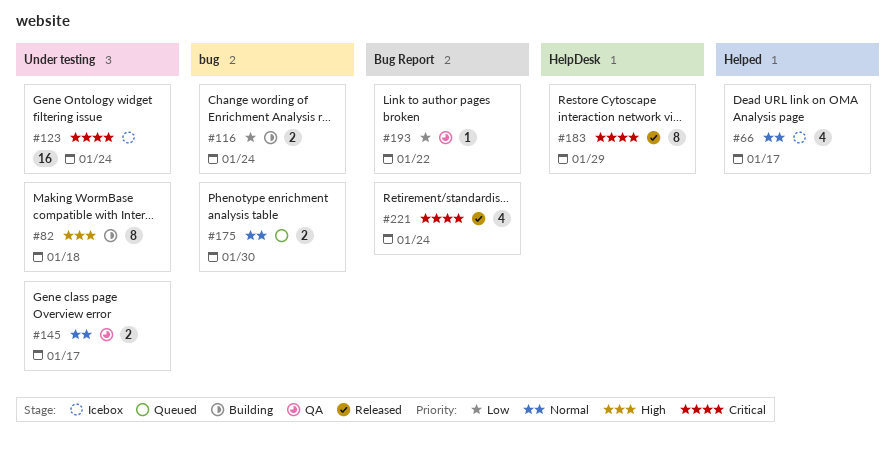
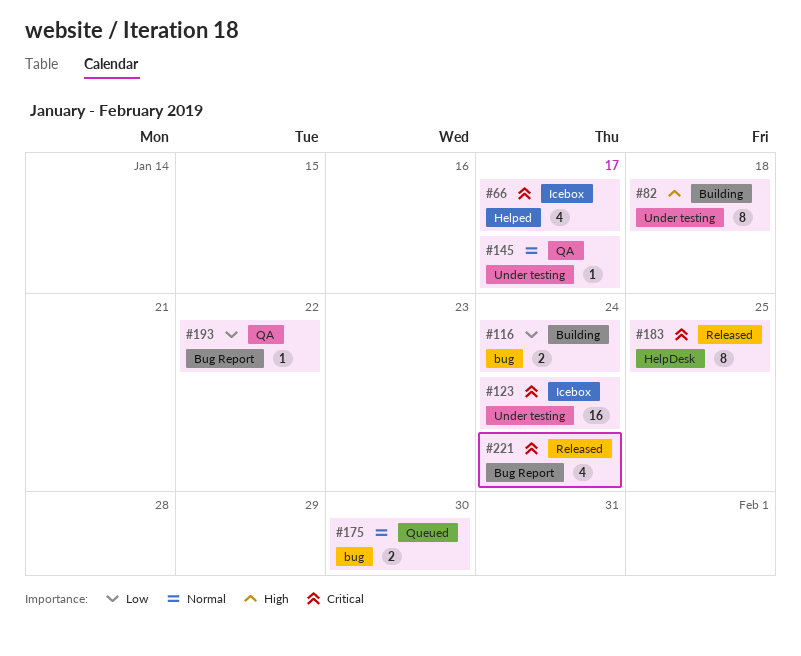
#66, priority: Normal -> Critical
#145, estimate: 2 -> 1
#183, due: Jan 29 -> Jan 25

